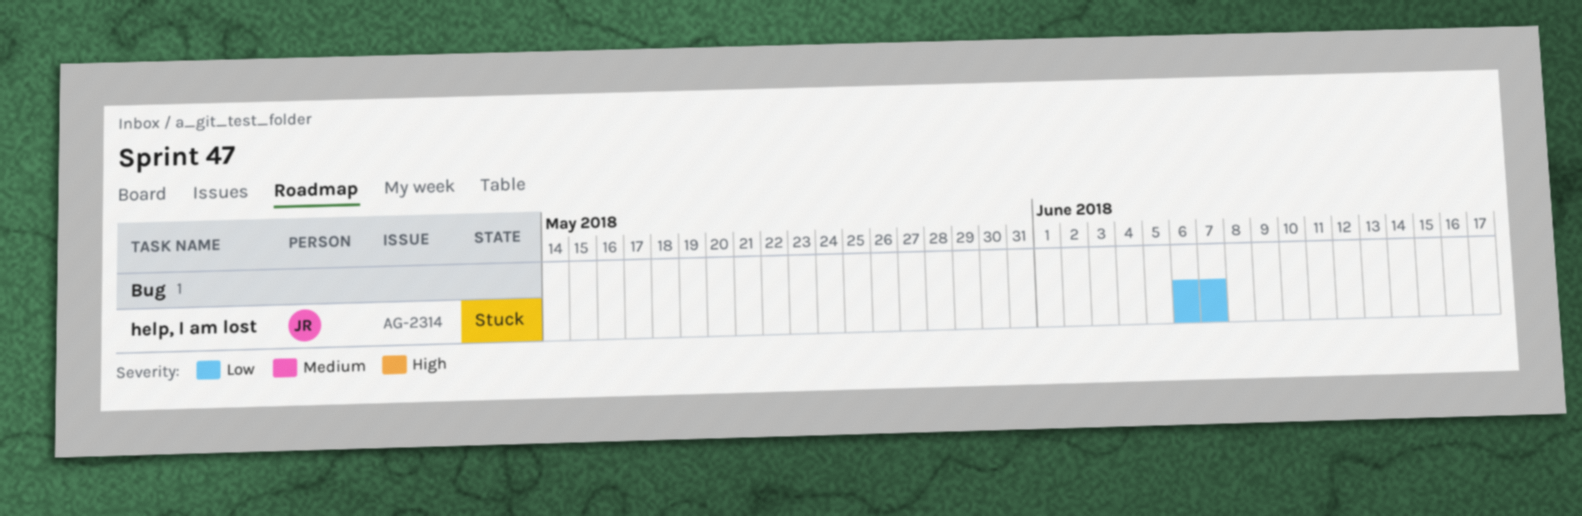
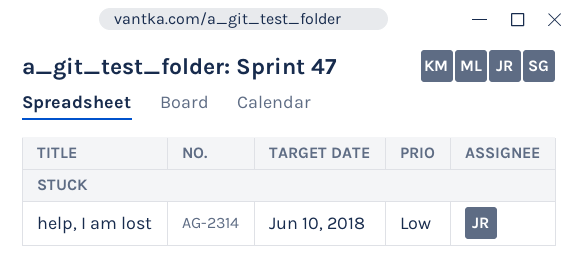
AG-2314, due: Jun 7 -> Jun 10

